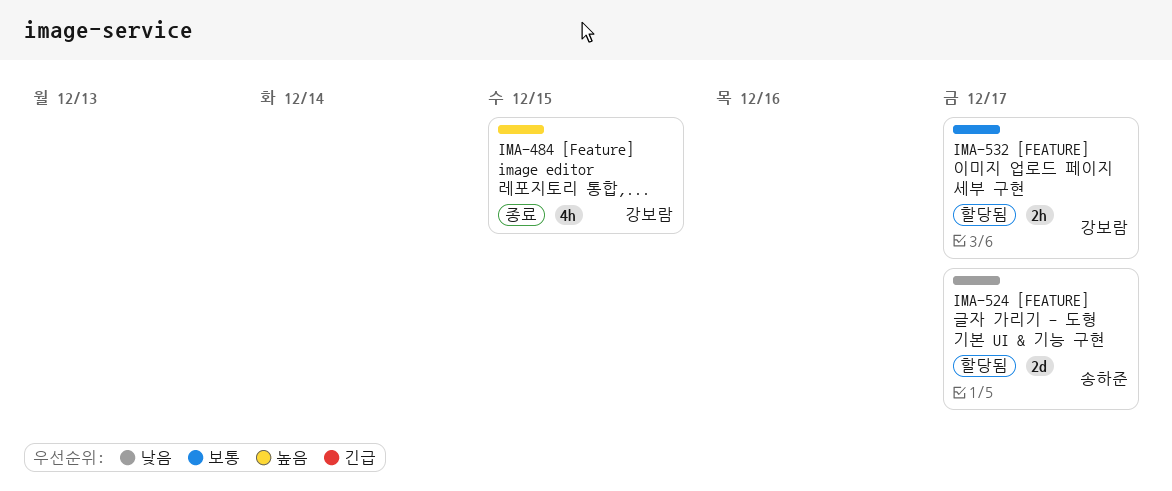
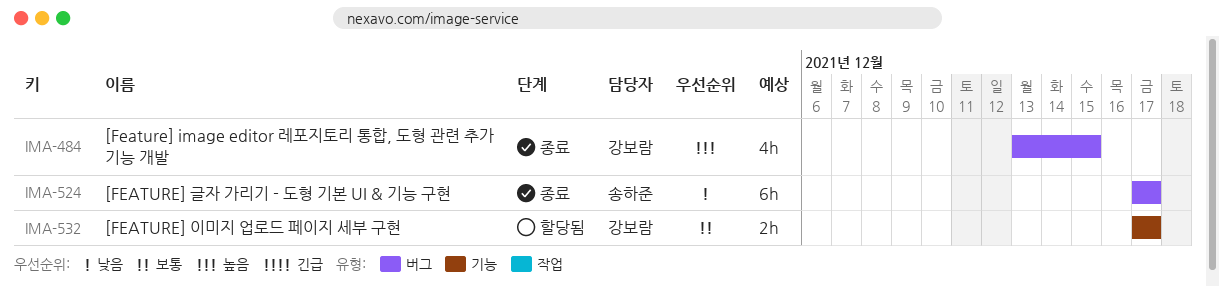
IMA-524, status: 할당됨 -> 종료
IMA-524, estimate: 2d -> 6h

